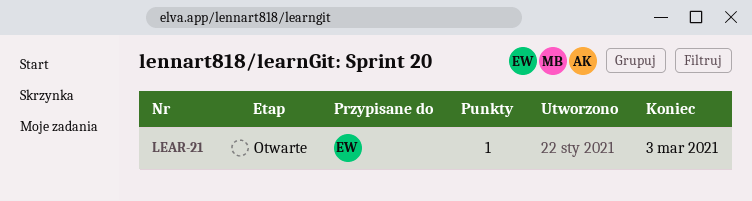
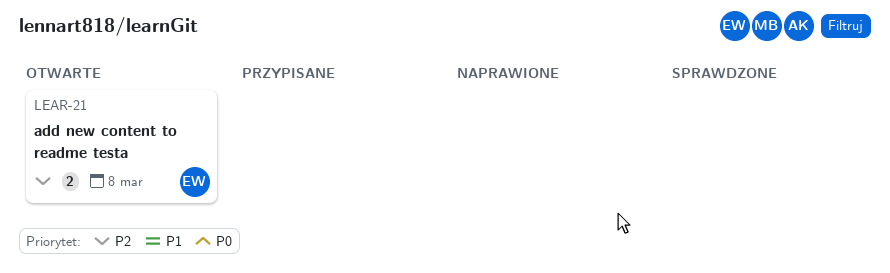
LEAR-21, estimate: 1 -> 2
LEAR-21, due: Mar 3 -> Mar 8

